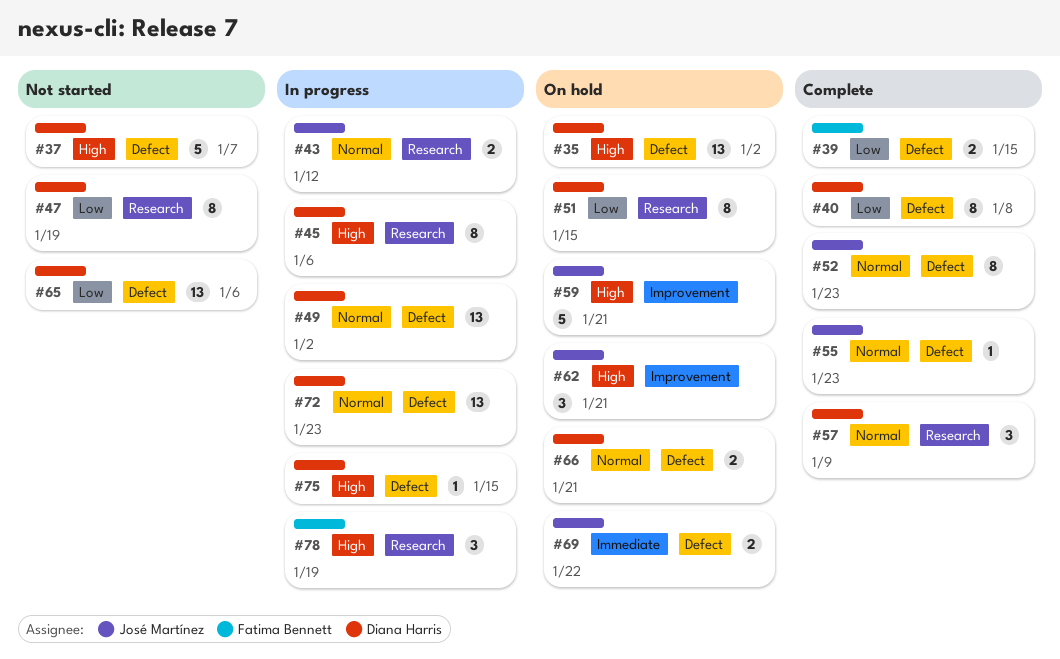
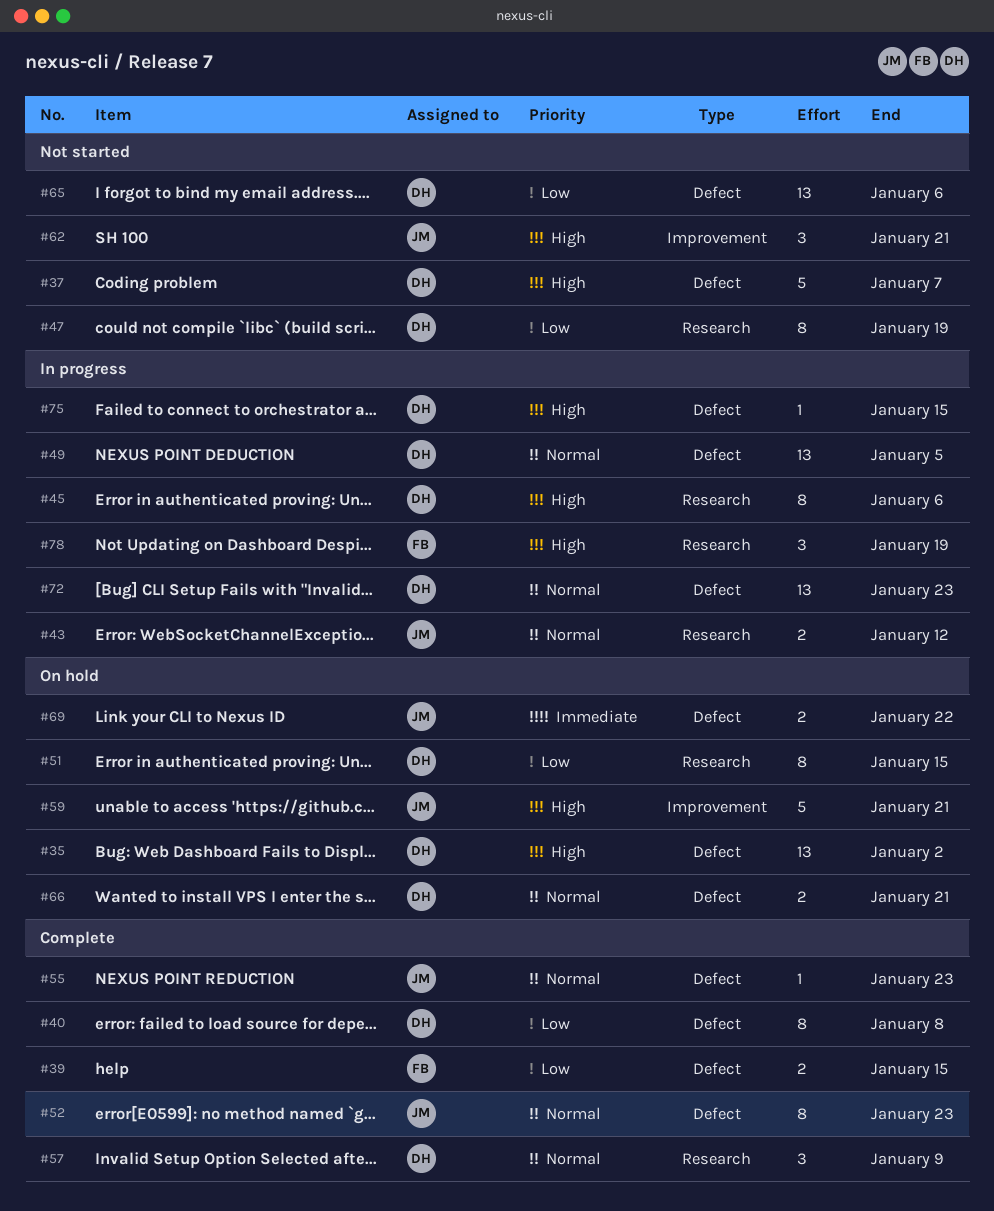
#49, due: Jan 2 -> Jan 5
#62, status: On hold -> Not started

